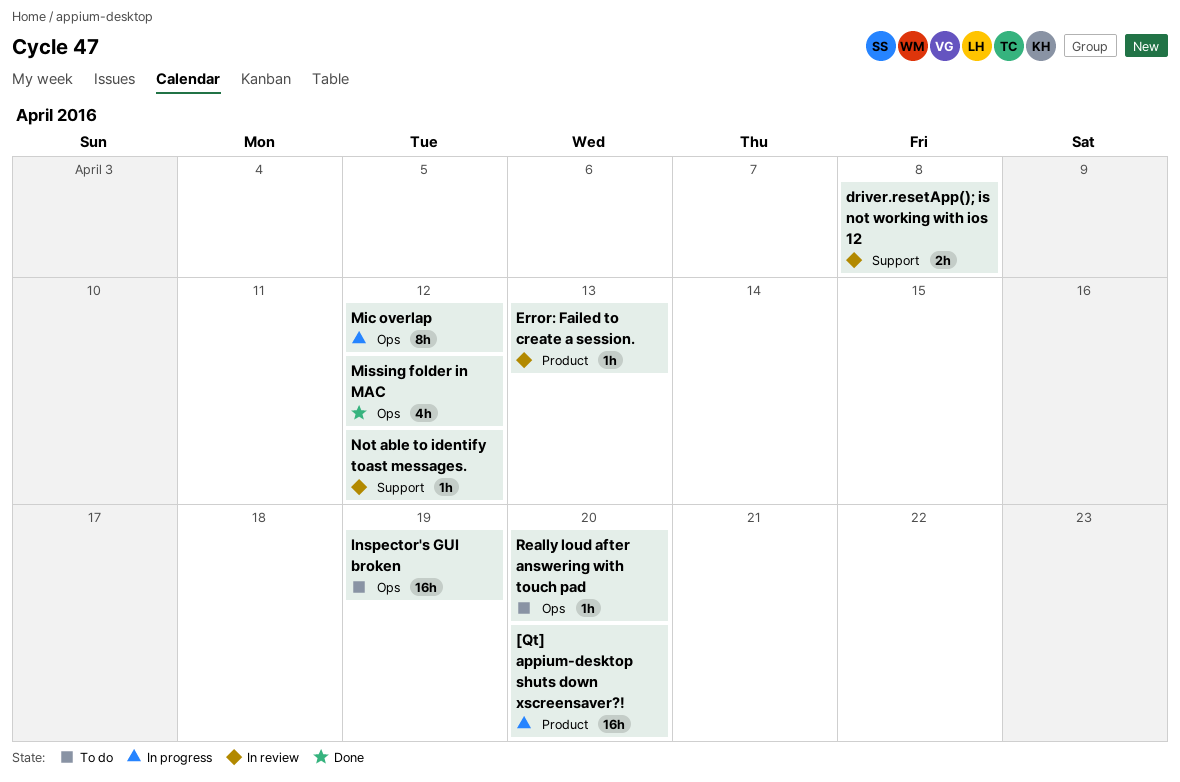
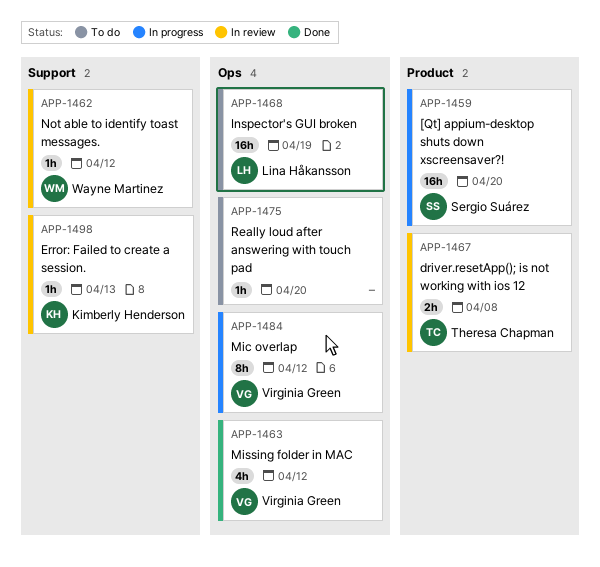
driver.resetApp(); is not working with ios 12, label: Support -> Product
Error: Failed to create a session., label: Product -> Support

